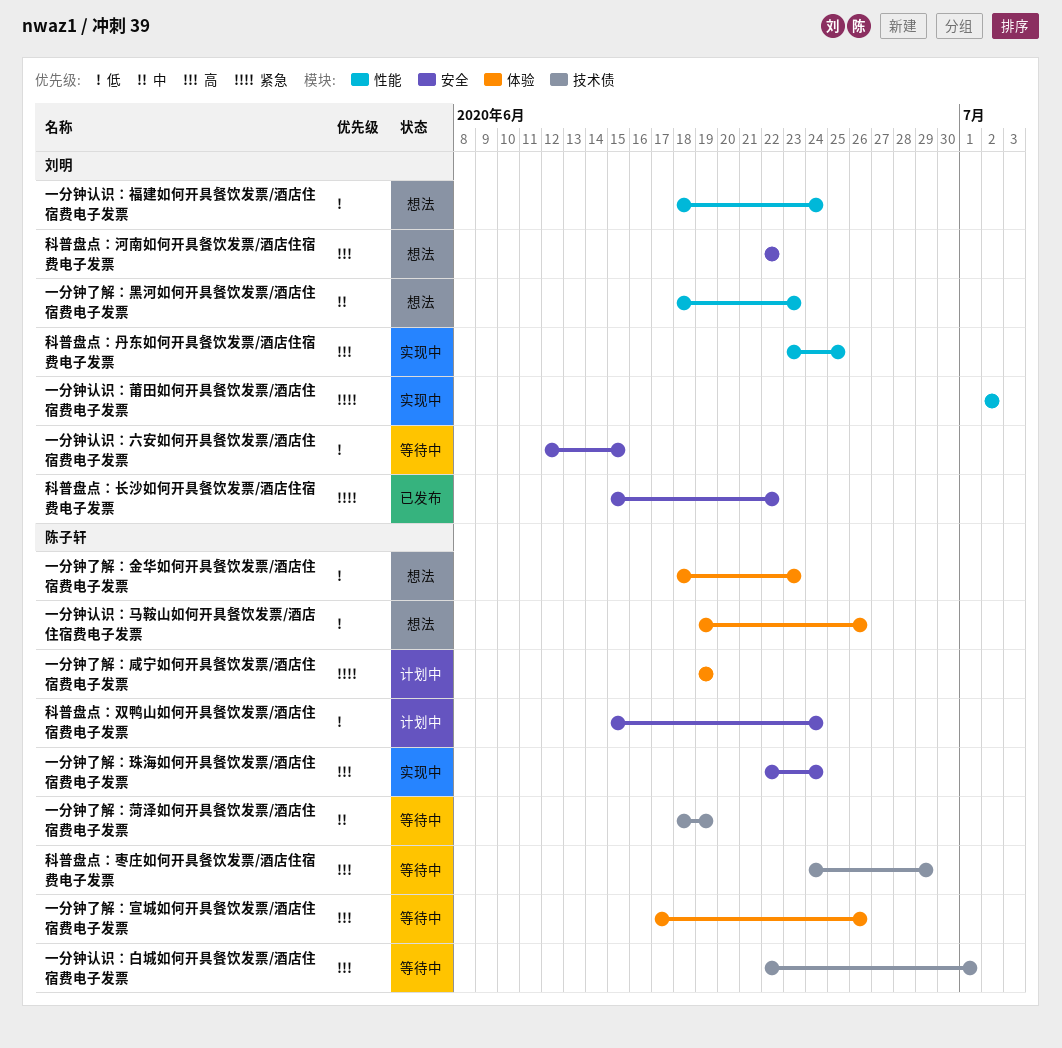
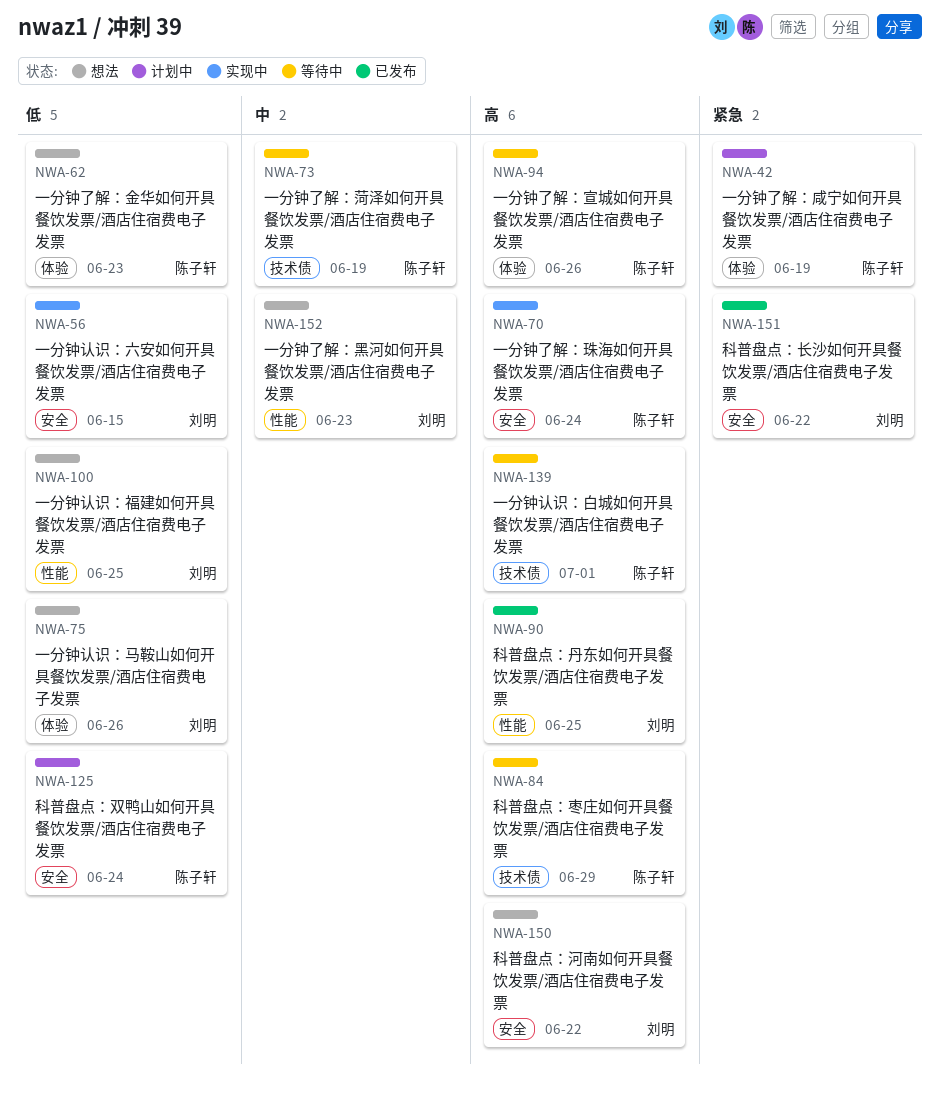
一分钟认识：六安如何开具餐饮发票/酒店住宿费电子发票, status: 等待中 -> 实现中
一分钟认识：福建如何开具餐饮发票/酒店住宿费电子发票, due: Jun 24 -> Jun 25
一分钟认识：莆田如何开具餐饮发票/酒店住宿费电子发票: present -> none
一分钟认识：马鞍山如何开具餐饮发票/酒店住宿费电子发票, owner: 陈子轩 -> 刘明
科普盘点：丹东如何开具餐饮发票/酒店住宿费电子发票, status: 实现中 -> 已发布

